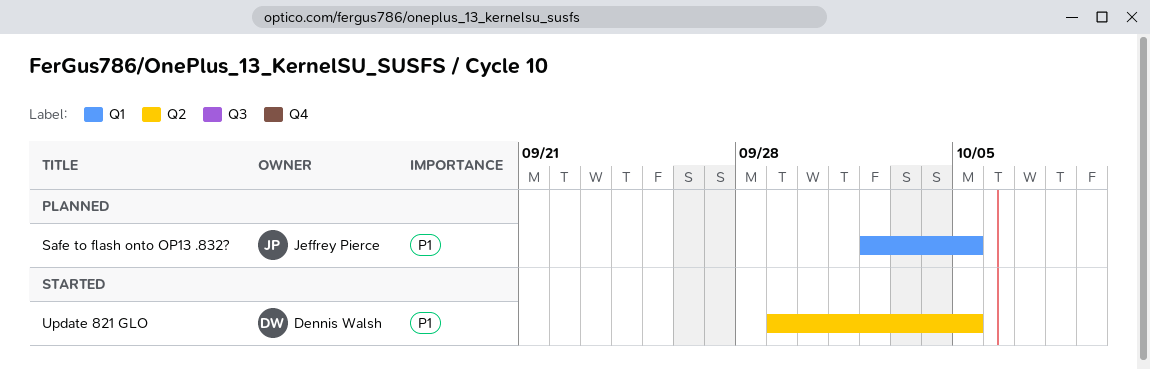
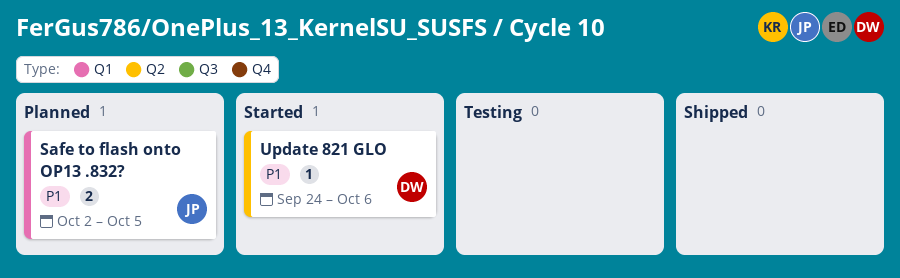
Update 821 GLO, start: Sep 29 -> Sep 24
Update 821 GLO, due: Oct 5 -> Oct 6

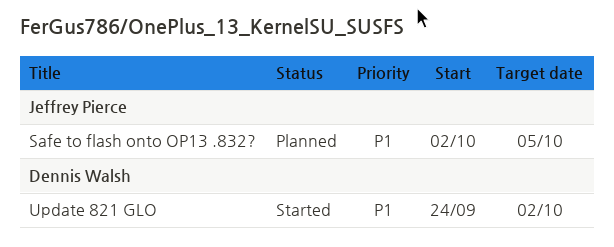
Update 821 GLO, due: Oct 6 -> Oct 2

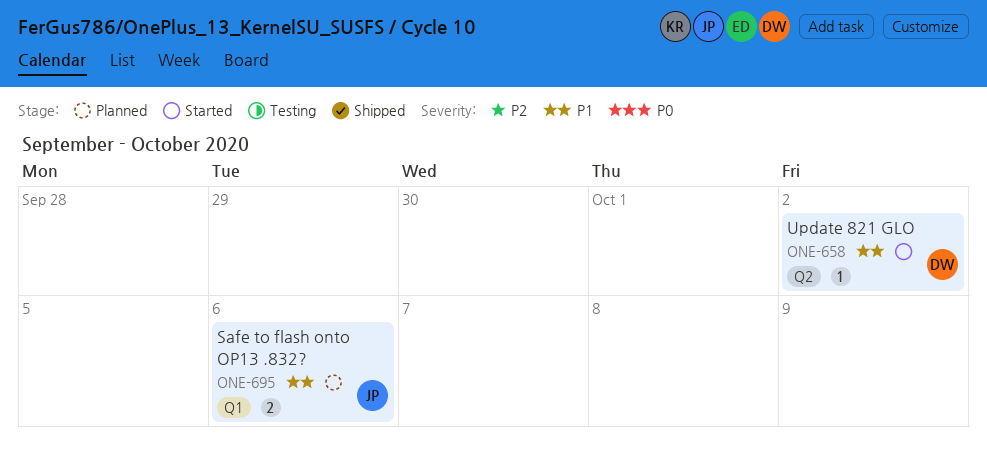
Safe to flash onto OP13 .832?, due: Oct 5 -> Oct 6

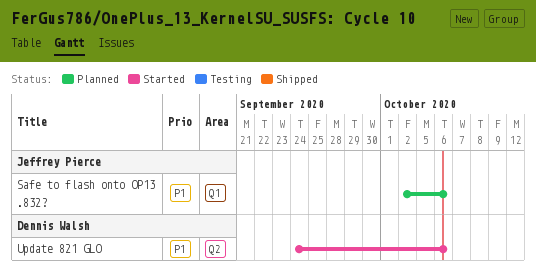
Update 821 GLO, due: Oct 2 -> Oct 6

